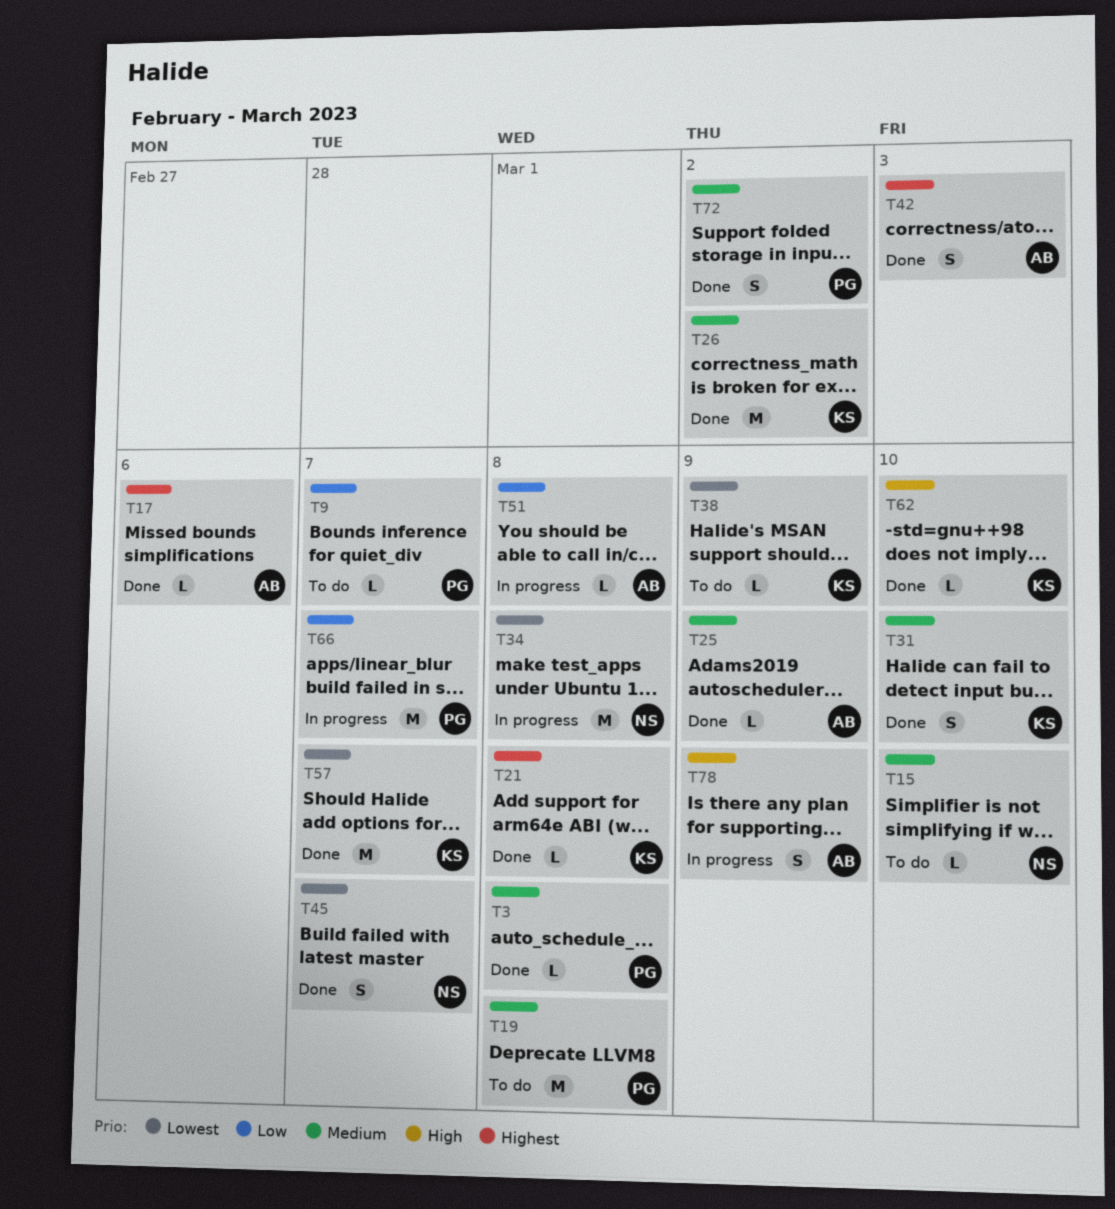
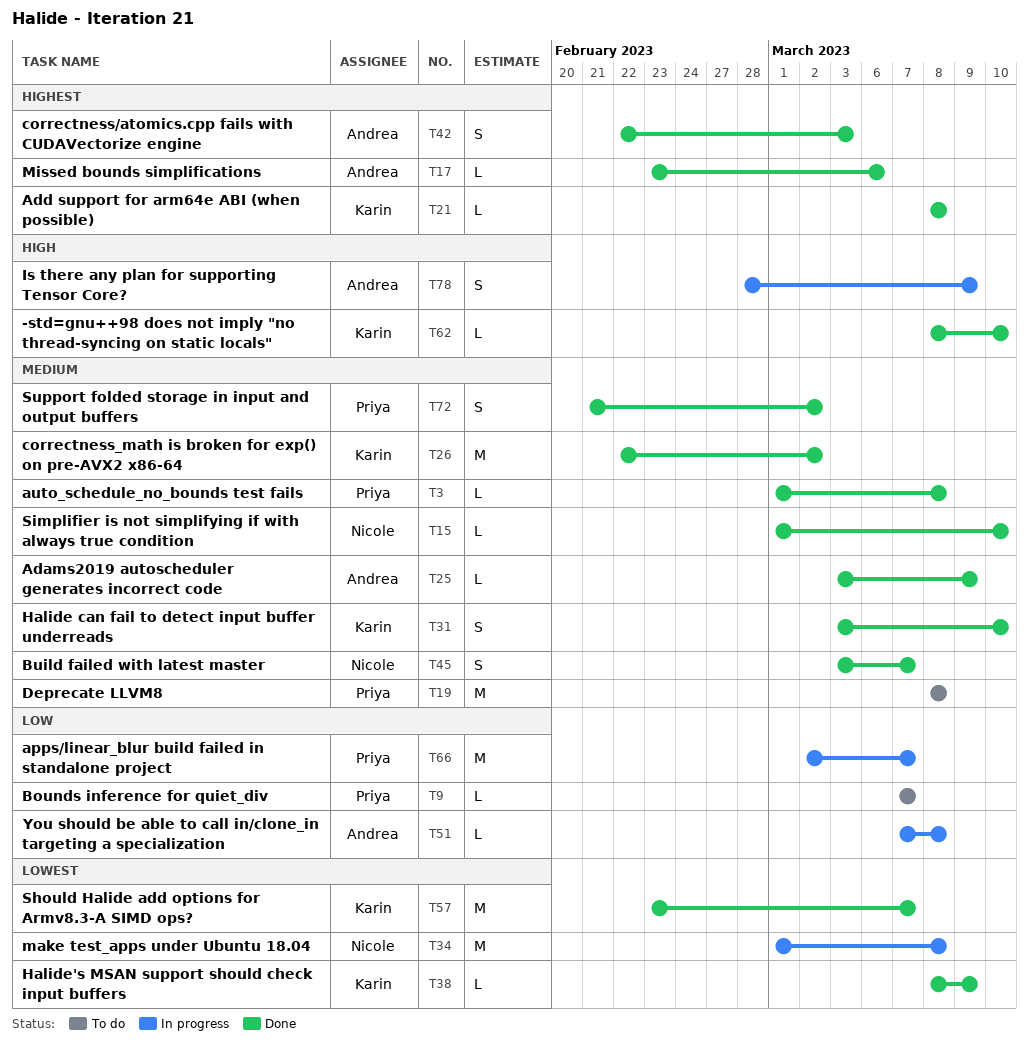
T15, status: To do -> Done
T38, status: To do -> Done
T45, priority: Lowest -> Medium

